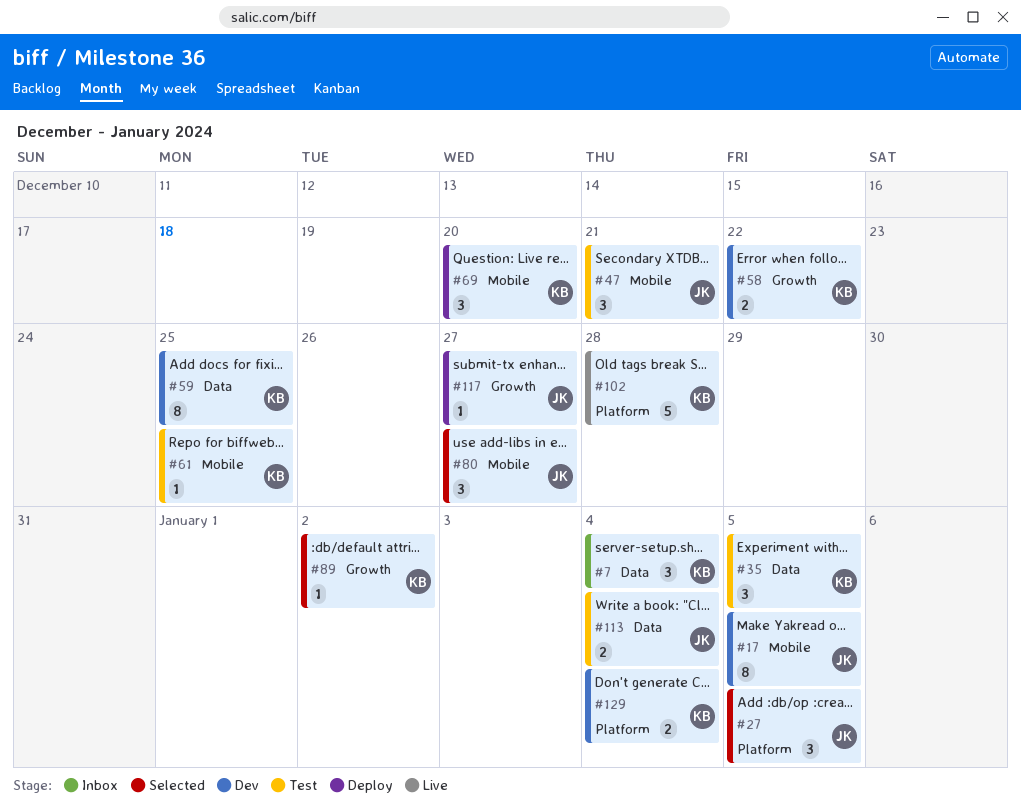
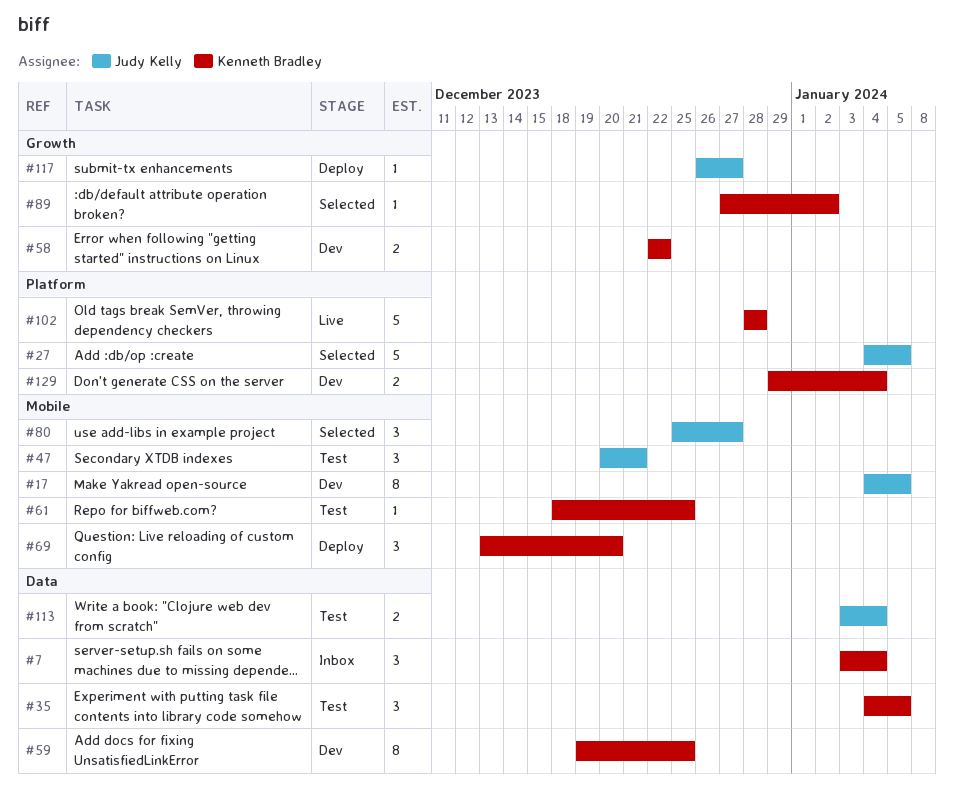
#27, estimate: 3 -> 5

